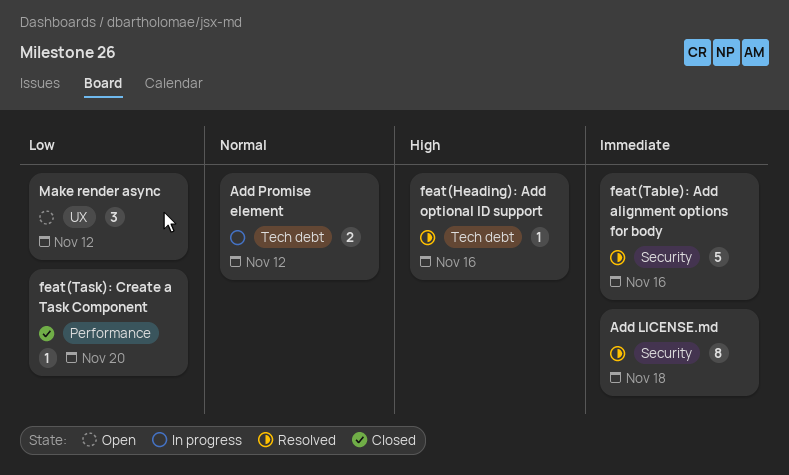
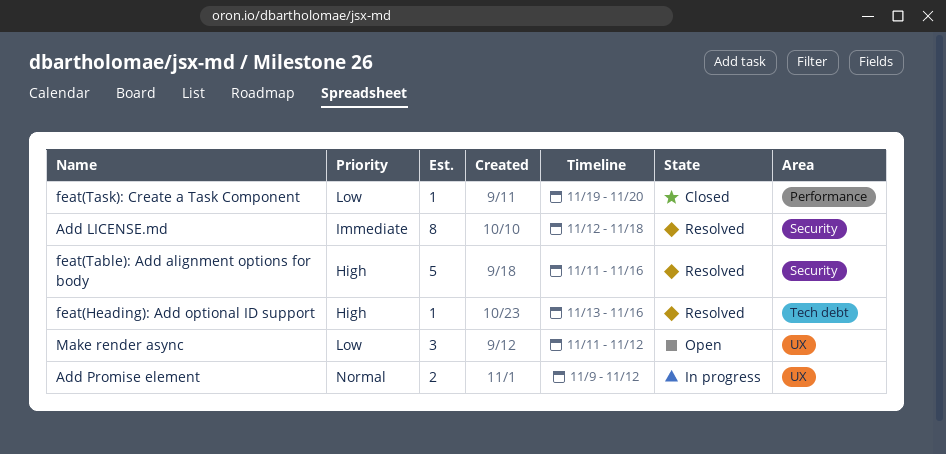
Add Promise element, label: Tech debt -> UX
feat(Table): Add alignment options for body, priority: Immediate -> High

